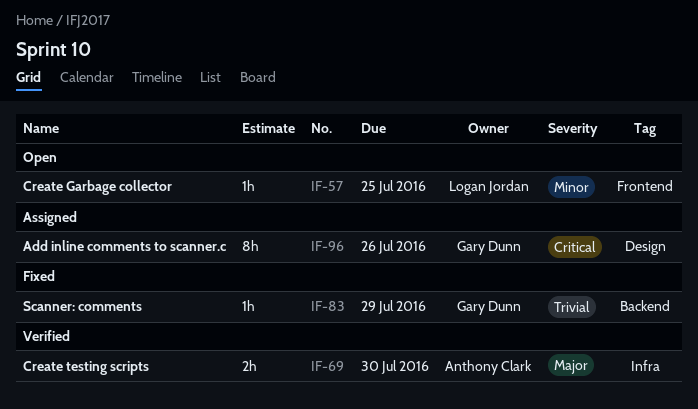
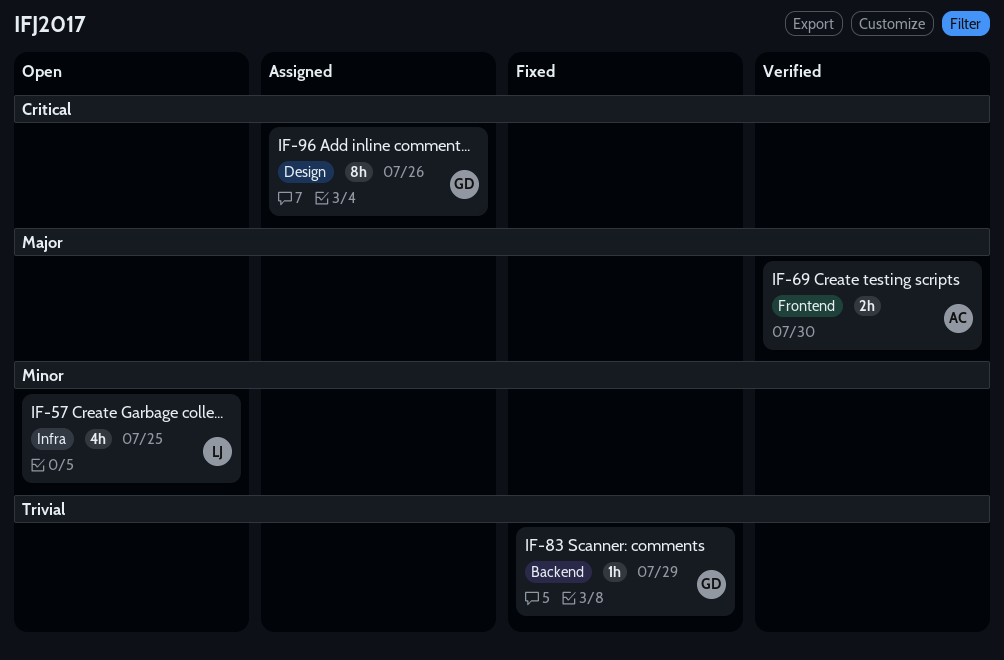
IF-57, label: Frontend -> Infra
IF-57, estimate: 1h -> 4h
IF-69, label: Infra -> Frontend

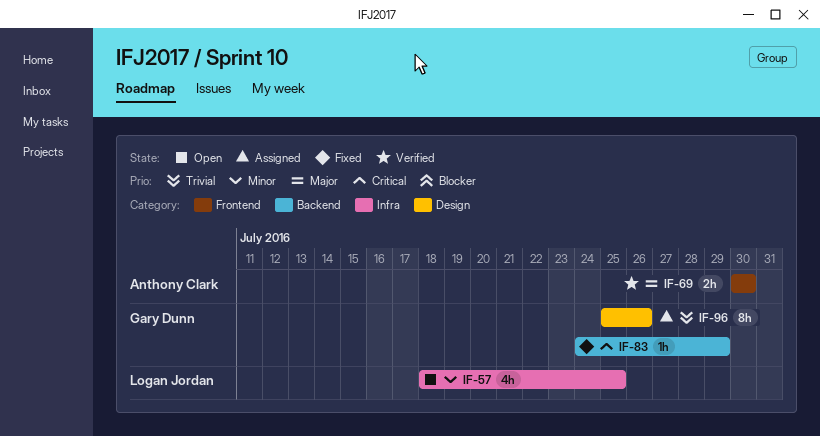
IF-83, priority: Trivial -> Critical
IF-96, priority: Critical -> Trivial

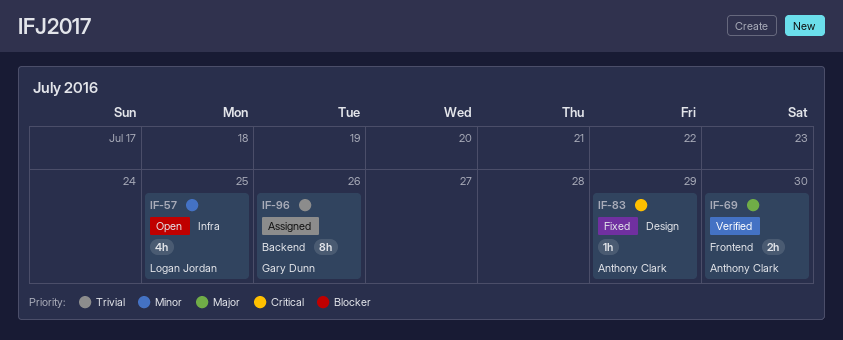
IF-83, owner: Gary Dunn -> Anthony Clark
IF-83, label: Backend -> Design
IF-96, label: Design -> Backend

